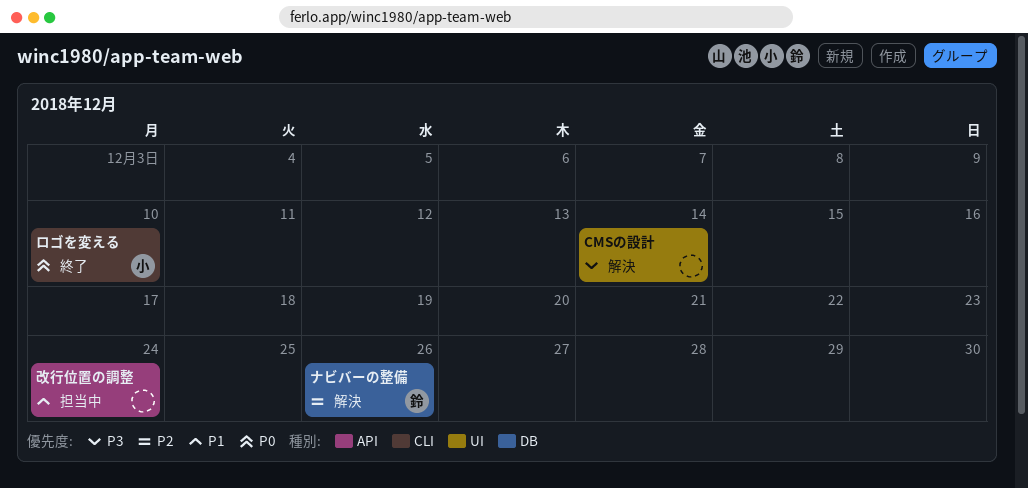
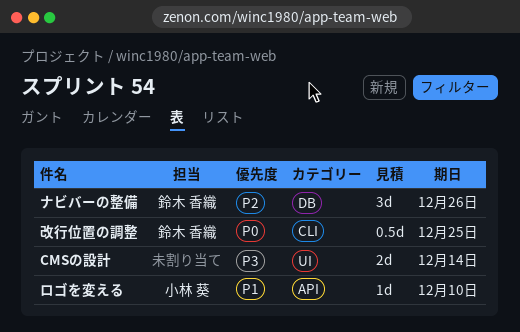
ロゴを変える, priority: P0 -> P1
ロゴを変える, label: CLI -> API
改行位置の調整, owner: none -> 鈴木 香織
改行位置の調整, priority: P1 -> P0
改行位置の調整, label: API -> CLI
改行位置の調整, due: Dec 24 -> Dec 25

